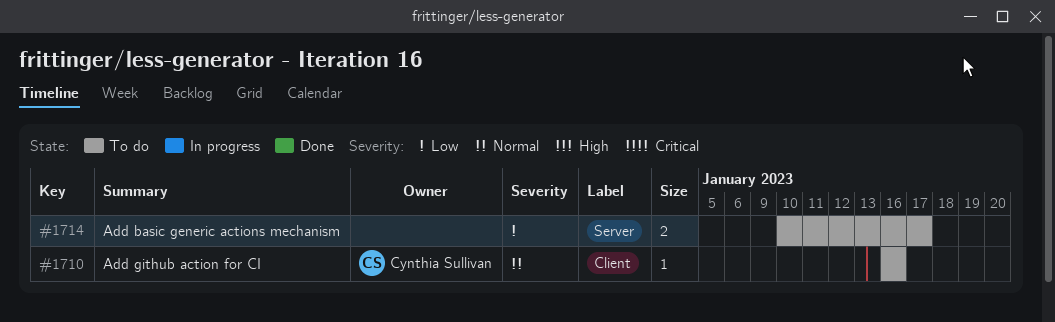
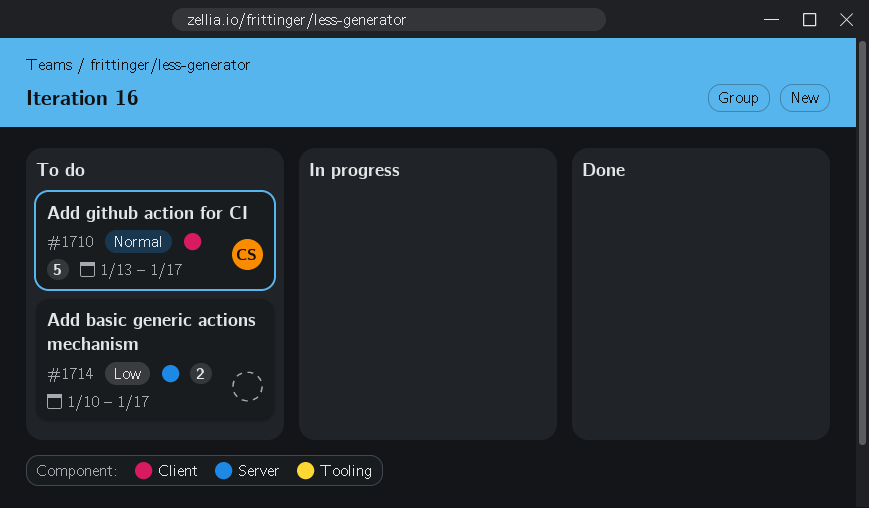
#1710, estimate: 1 -> 5
#1710, start: Jan 16 -> Jan 13
#1710, due: Jan 16 -> Jan 17

